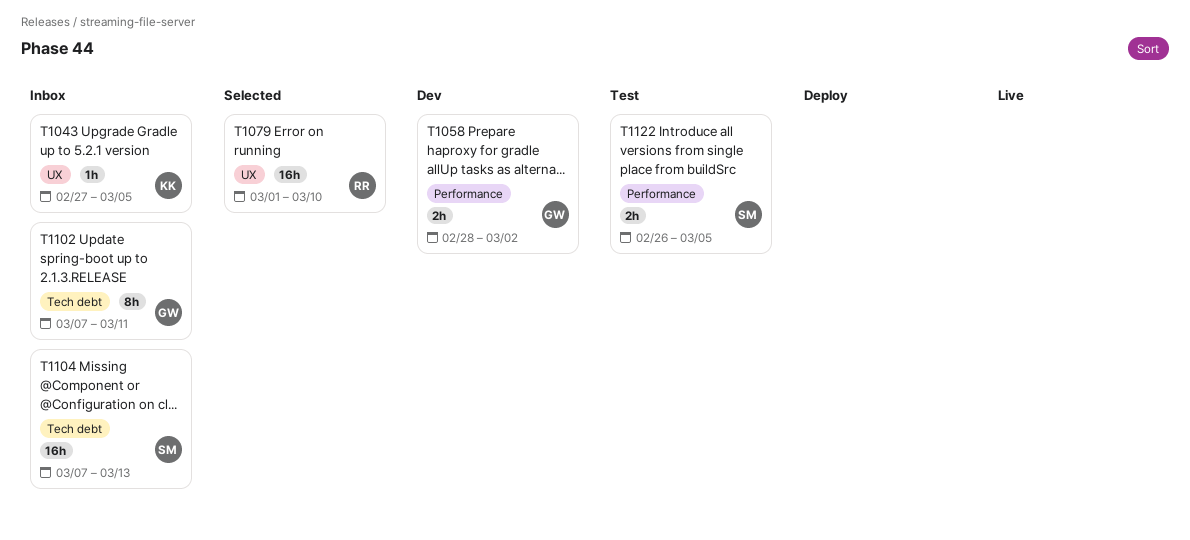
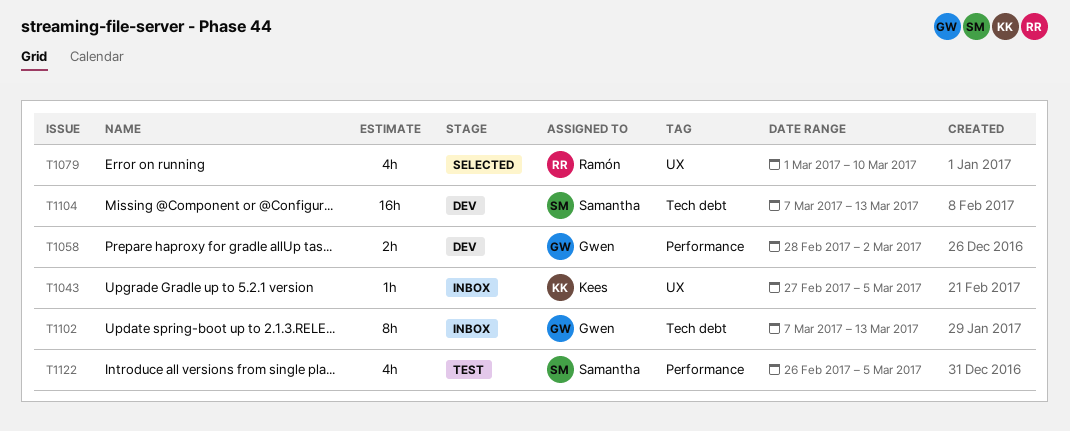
T1079, estimate: 16h -> 4h
T1102, due: Mar 11 -> Mar 13
T1104, status: Inbox -> Dev
T1122, estimate: 2h -> 4h

